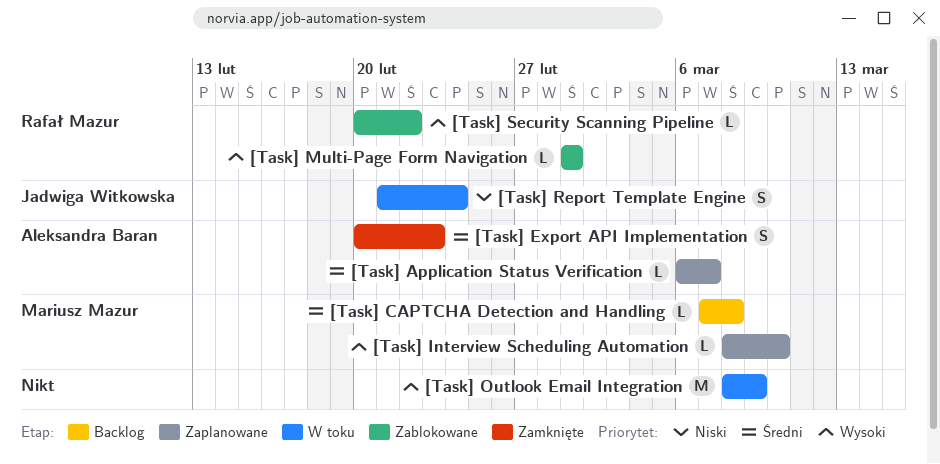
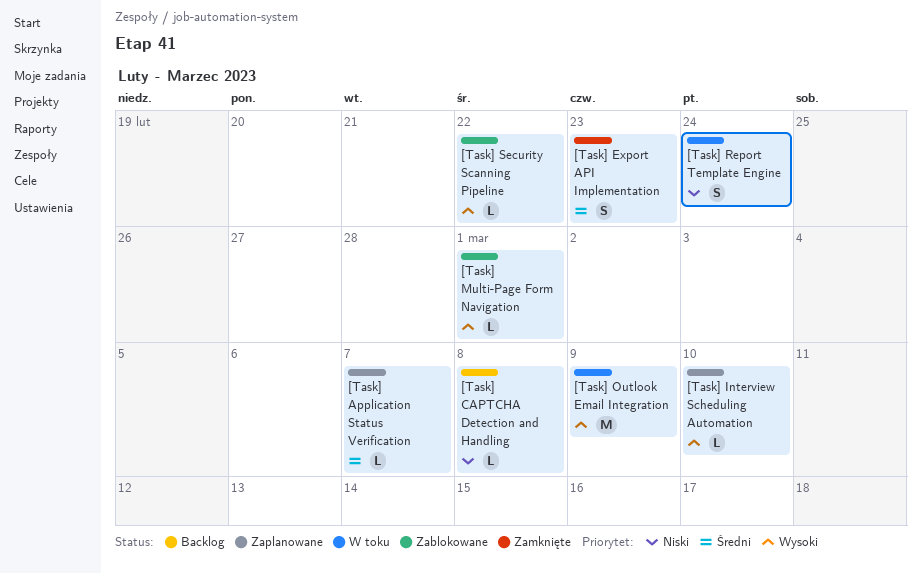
[Task] CAPTCHA Detection and Handling, priority: Średni -> Niski

